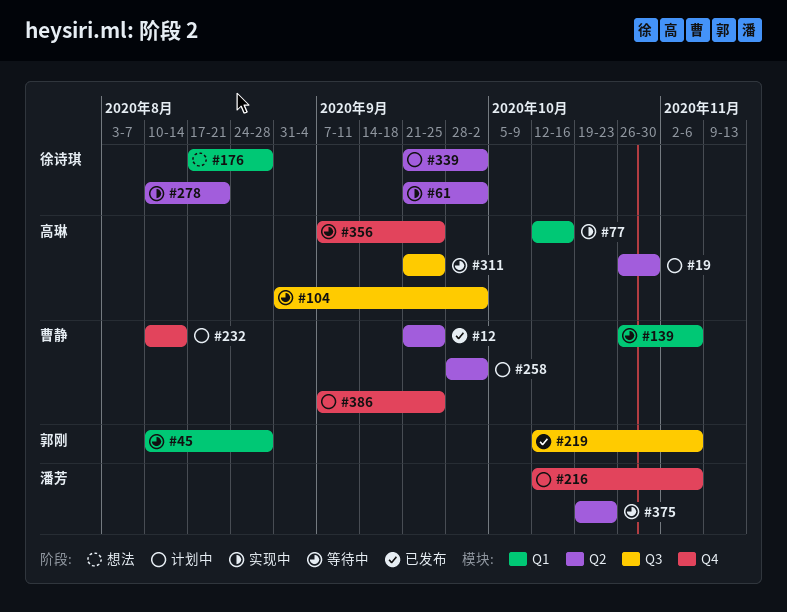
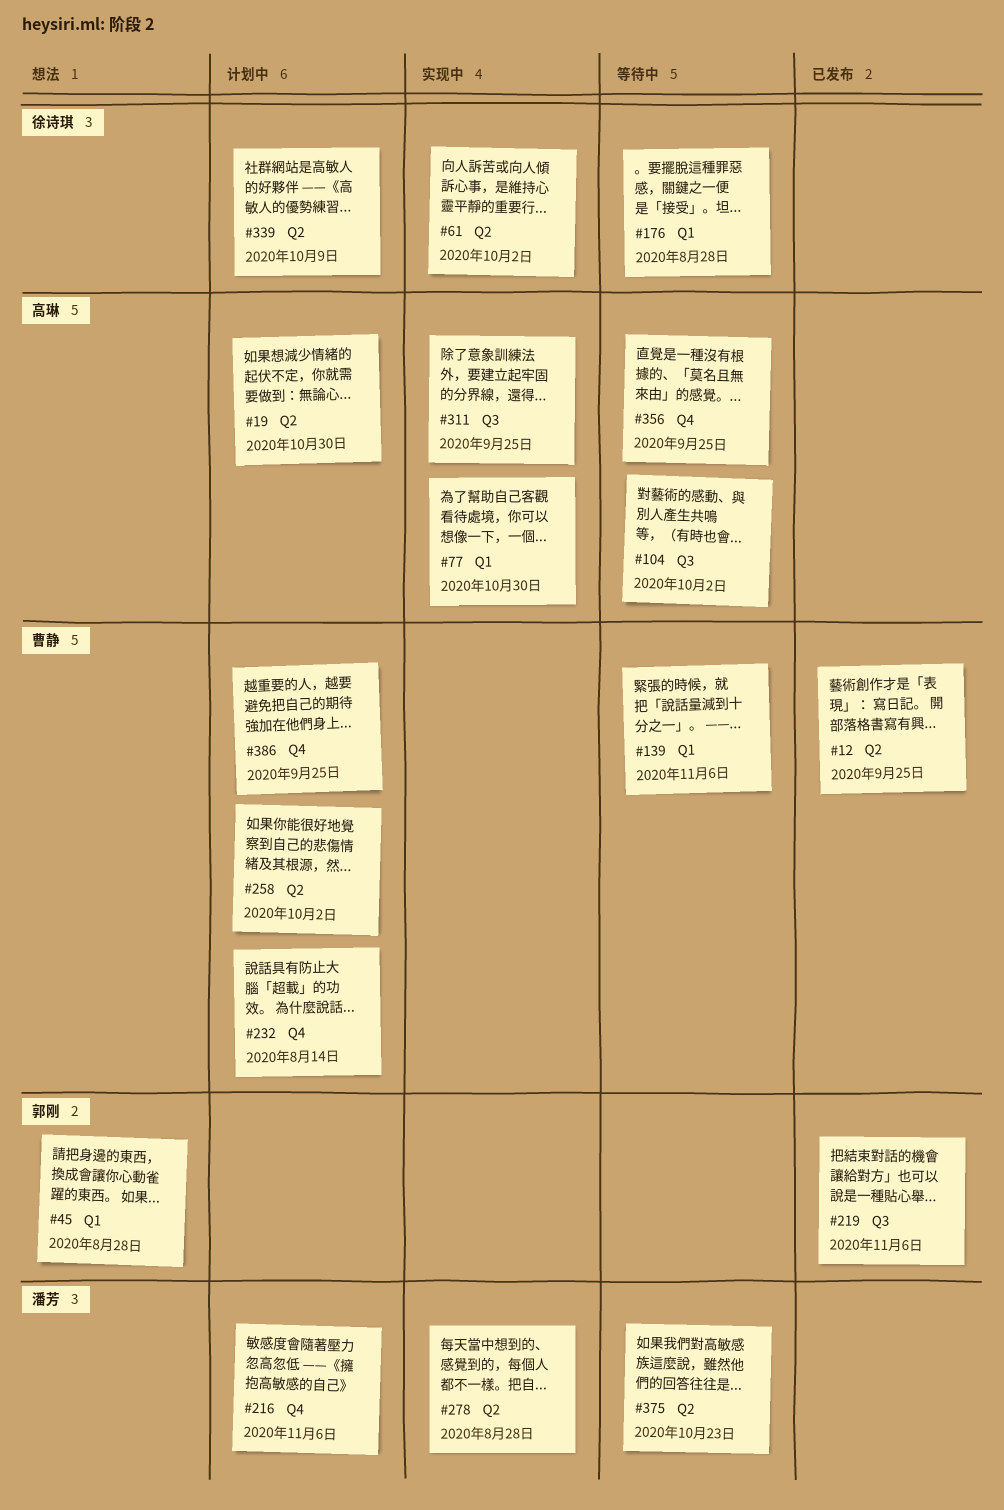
#45, status: 等待中 -> 想法
#77, due: Oct 16 -> Oct 30
#176, status: 想法 -> 等待中
#278, owner: 徐诗琪 -> 潘芳
#278, due: Aug 21 -> Aug 28
#311, status: 等待中 -> 实现中
#339, due: Oct 2 -> Oct 9

